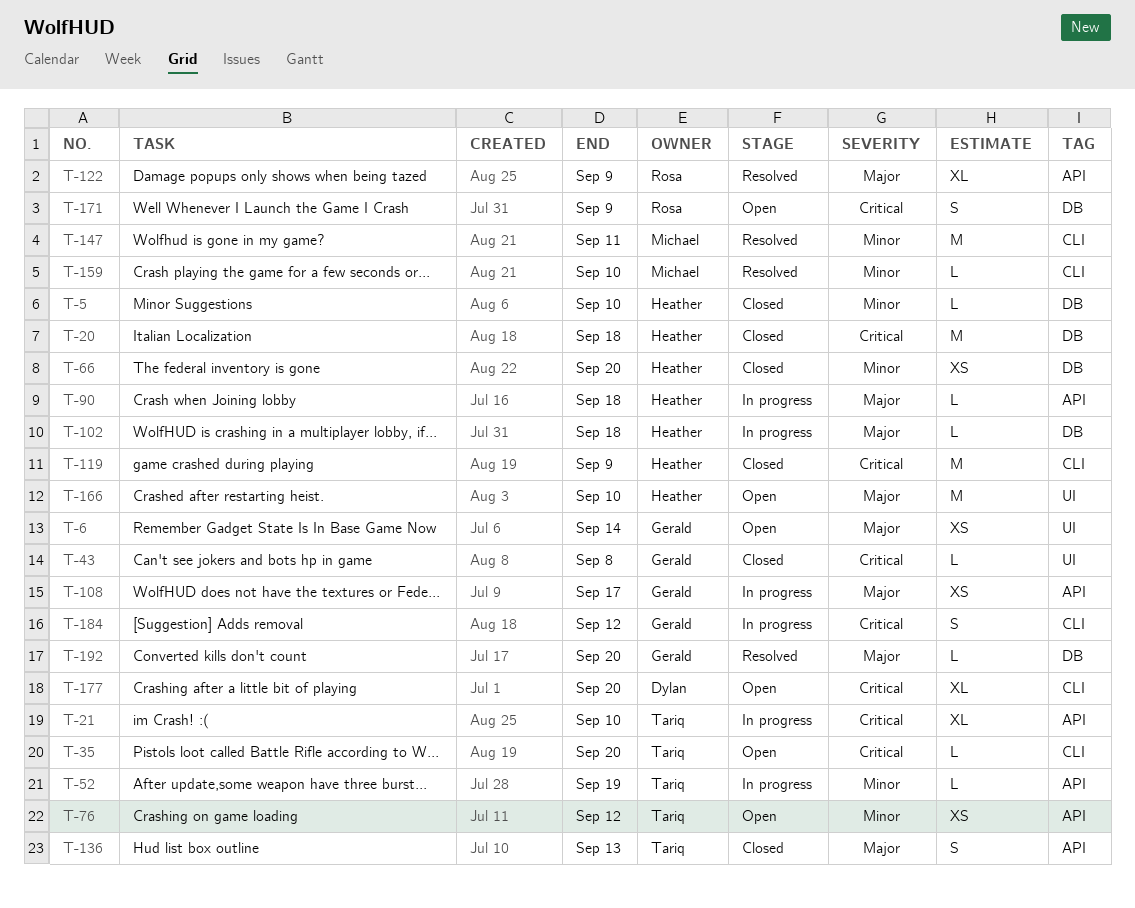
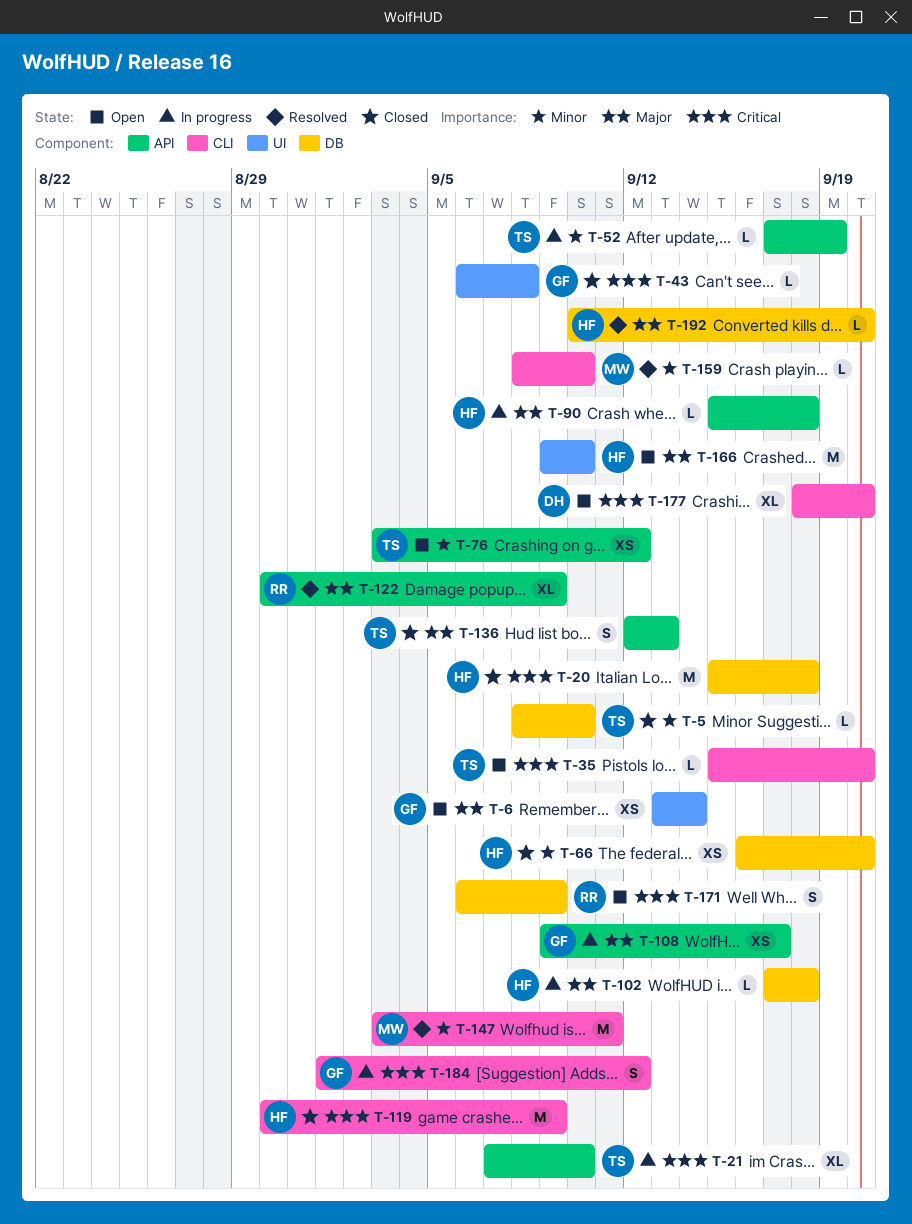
T-5, owner: Heather -> Tariq
T-192, owner: Gerald -> Heather

